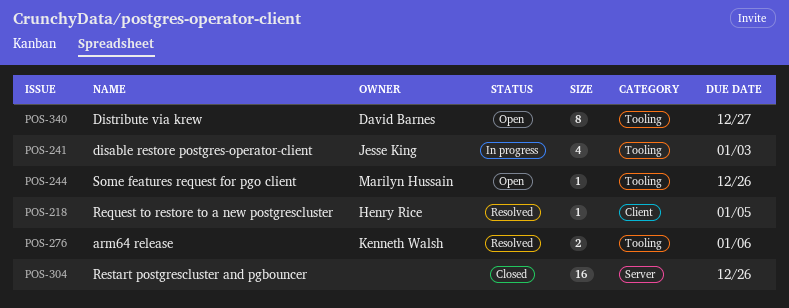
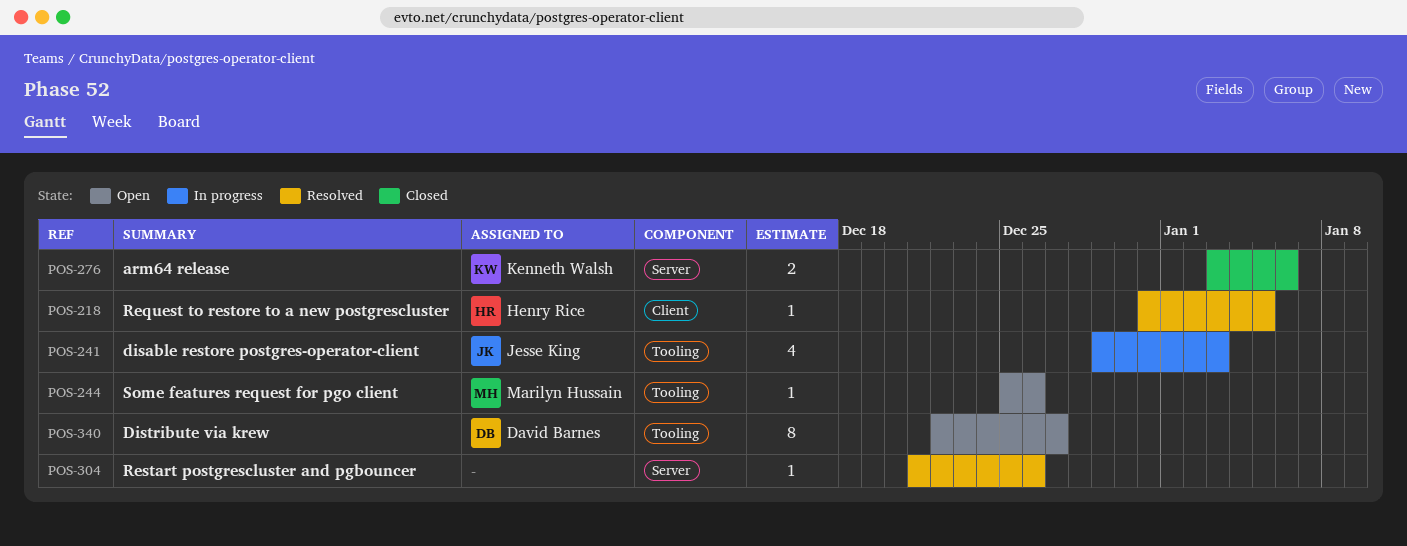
POS-276, status: Resolved -> Closed
POS-276, label: Tooling -> Server
POS-304, status: Closed -> Resolved
POS-304, estimate: 16 -> 1

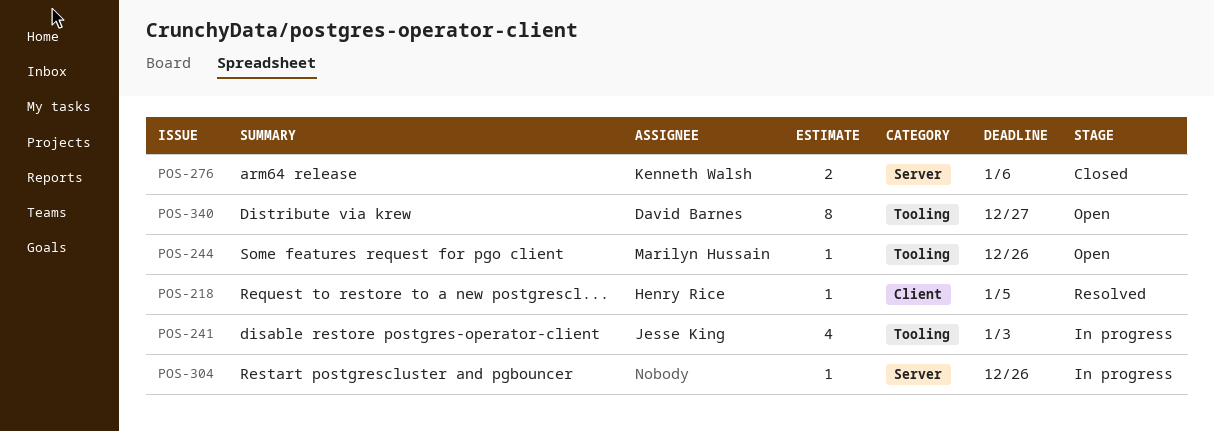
POS-304, status: Resolved -> In progress

